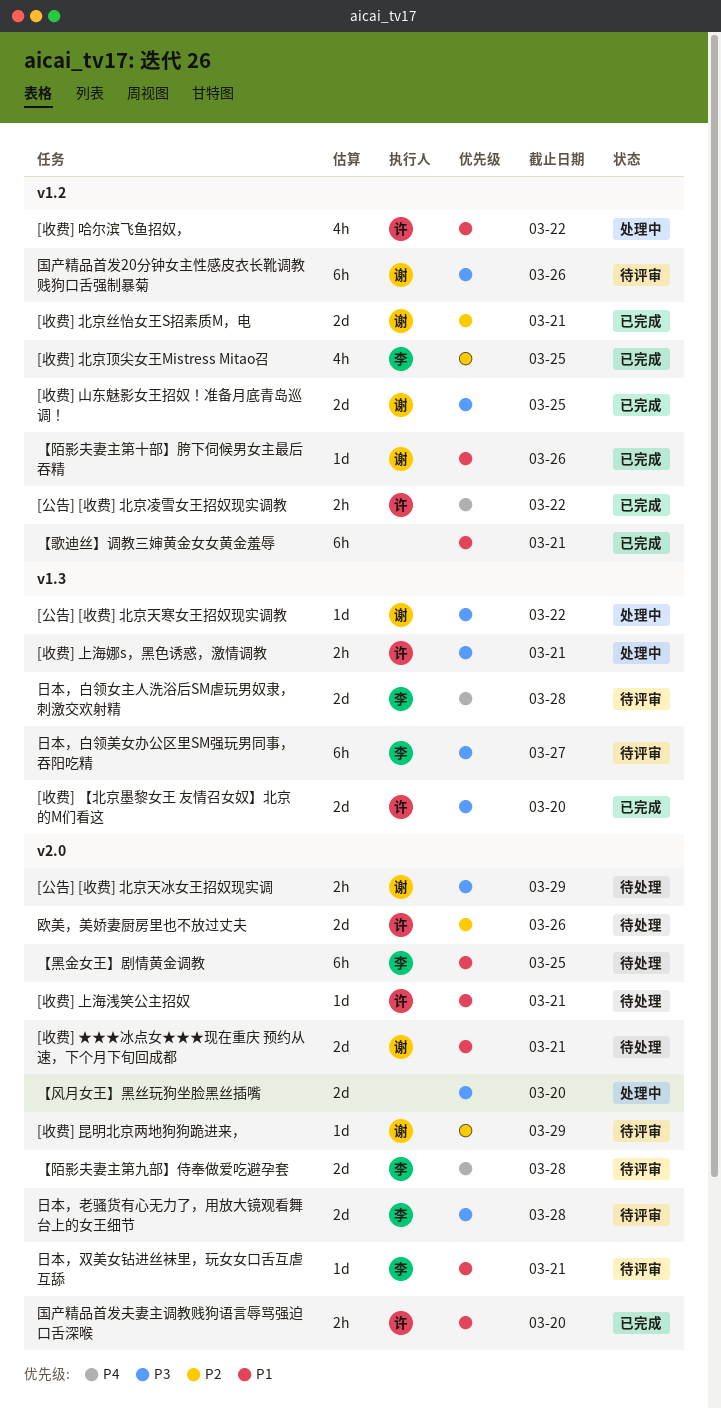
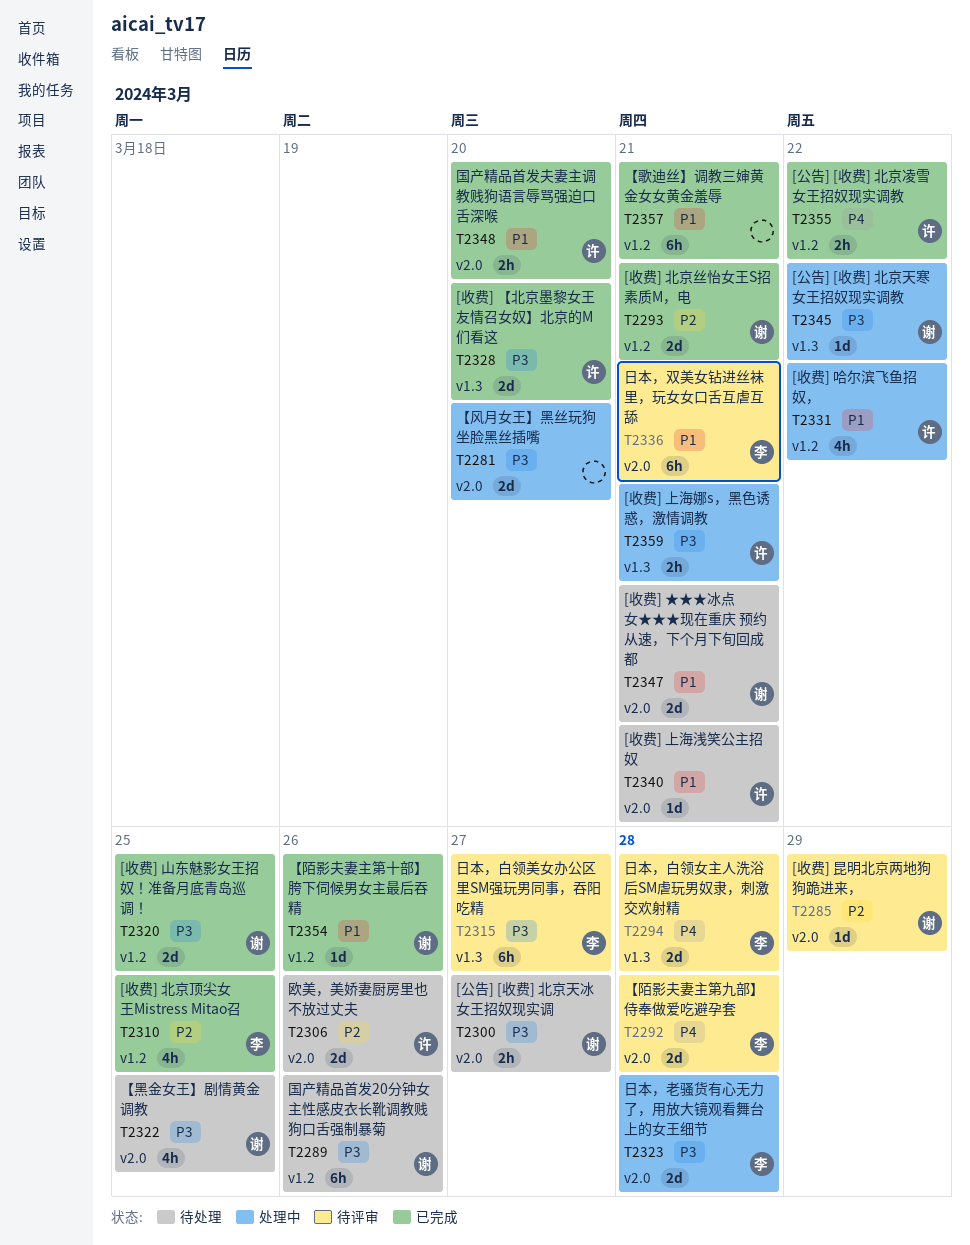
[公告] [收费] 北京天冰女王招奴现实调, due: Mar 29 -> Mar 27
【黑金女王】剧情黄金调教, owner: 李 -> 谢
【黑金女王】剧情黄金调教, priority: P1 -> P3
【黑金女王】剧情黄金调教, estimate: 6h -> 4h
国产精品首发20分钟女主性感皮衣长靴调教贱狗口舌强制暴菊, status: 待评审 -> 待处理
日本，双美女钻进丝袜里，玩女女口舌互虐互舔, estimate: 1d -> 6h
日本，老骚货有心无力了，用放大镜观看舞台上的女王细节, status: 待评审 -> 处理中

